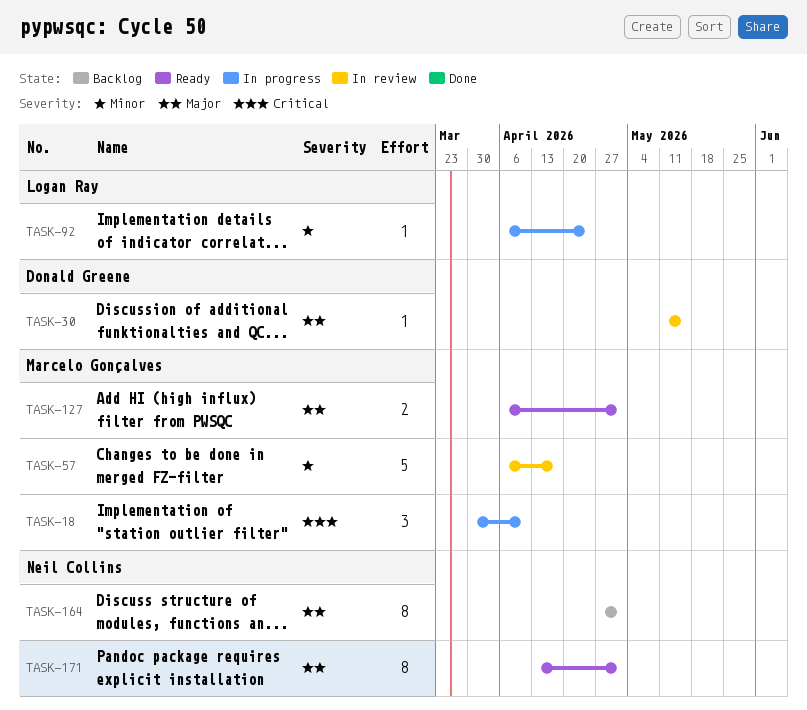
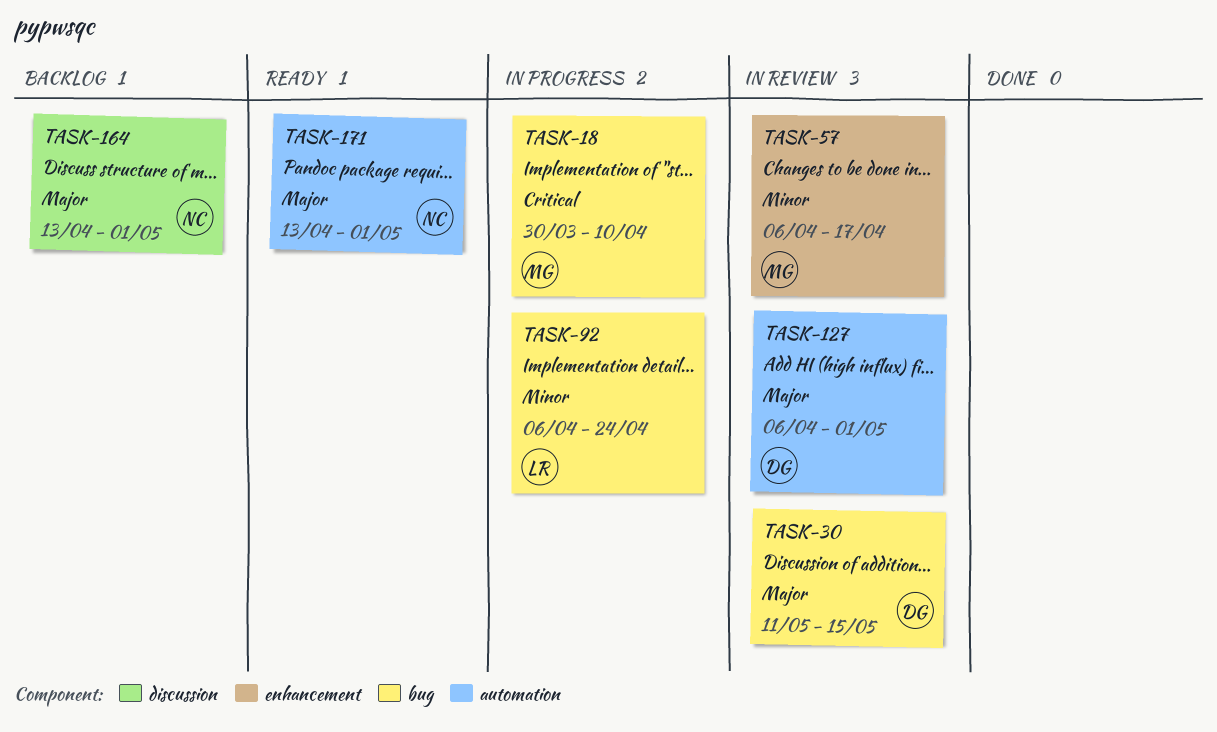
TASK-127, status: Ready -> In review
TASK-127, owner: Marcelo Gonçalves -> Donald Greene
TASK-164, start: Apr 27 -> Apr 13

